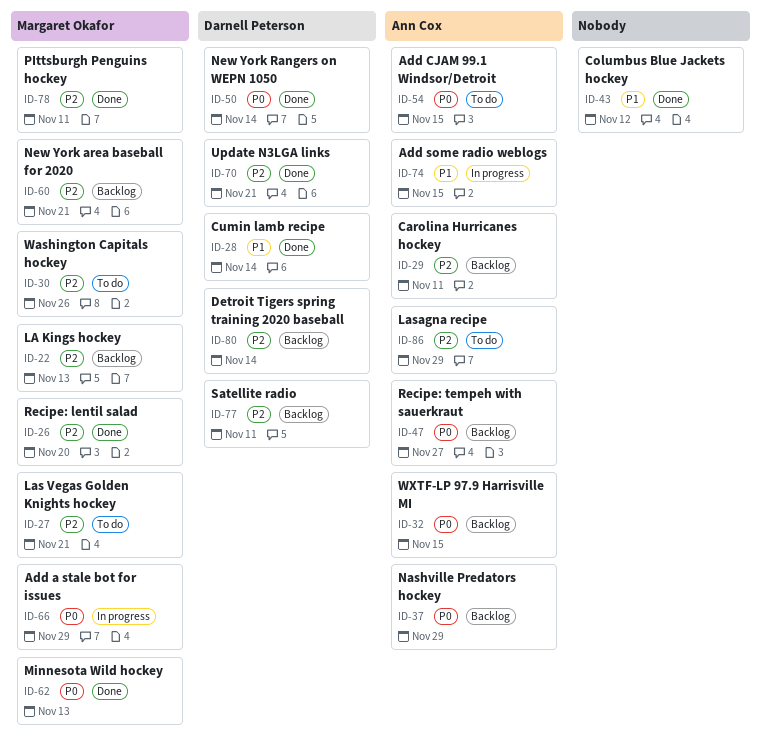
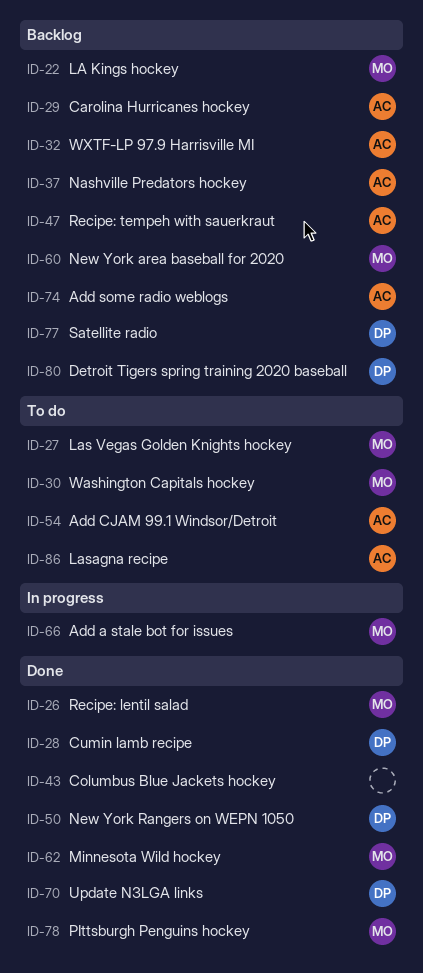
ID-74, status: In progress -> Backlog

